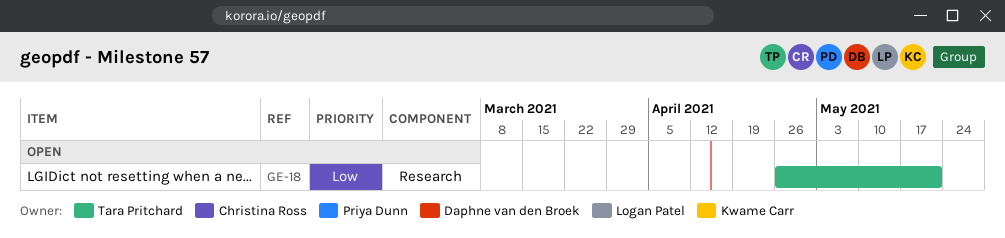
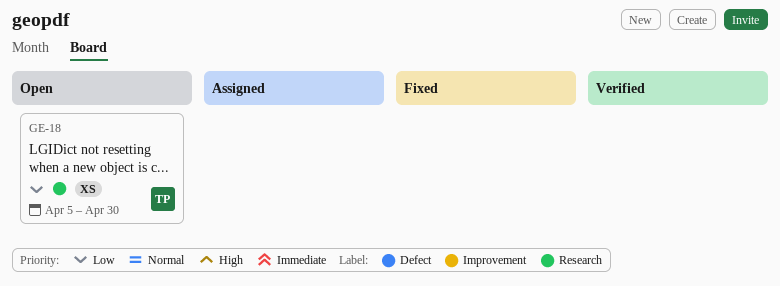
GE-18, start: Apr 26 -> Apr 5
GE-18, due: May 21 -> Apr 30

